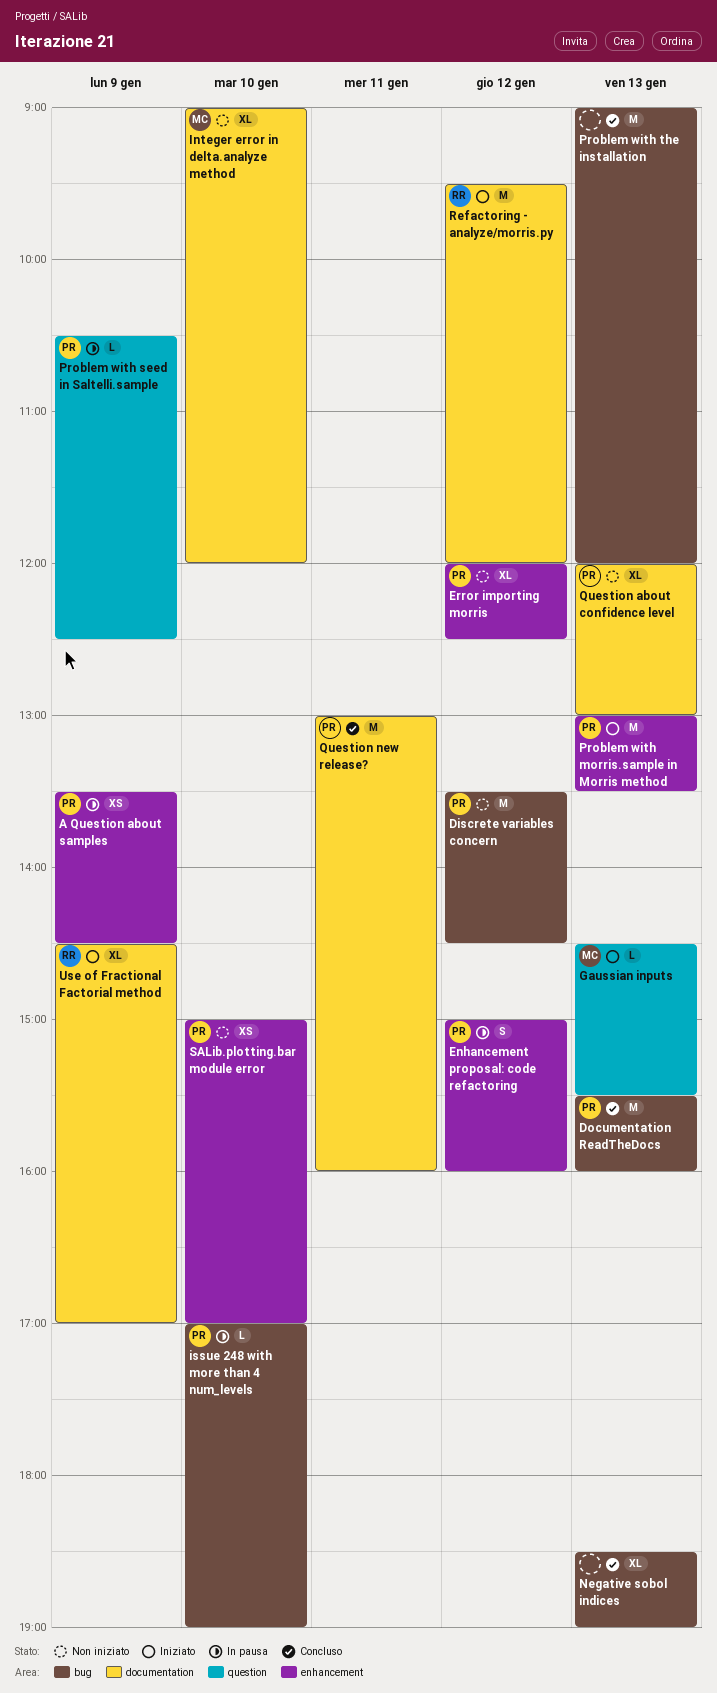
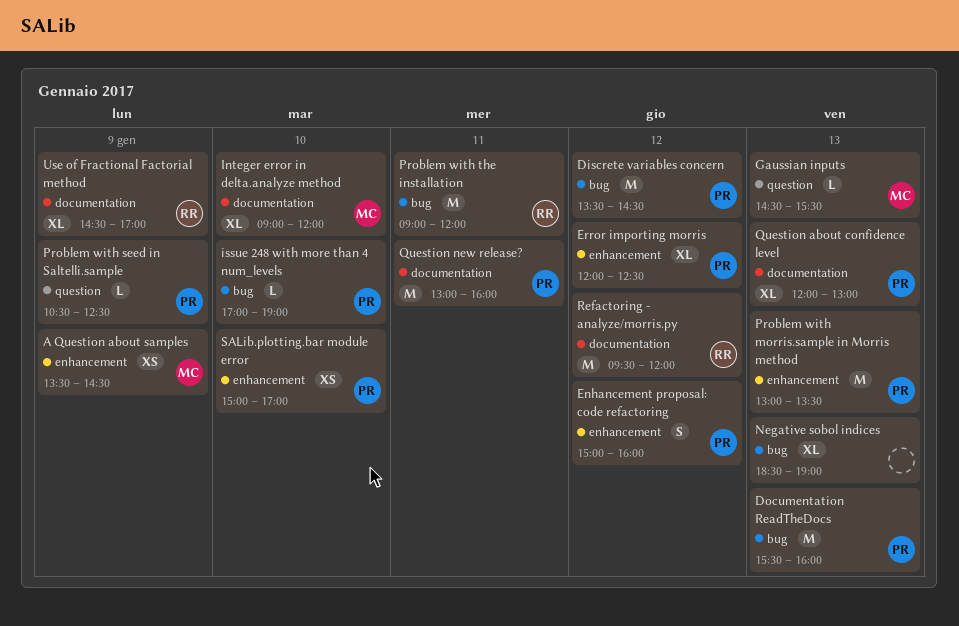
A Question about samples, owner: PR -> MC
Problem with the installation, owner: none -> RR
Problem with the installation, day: Jan 13 -> Jan 11

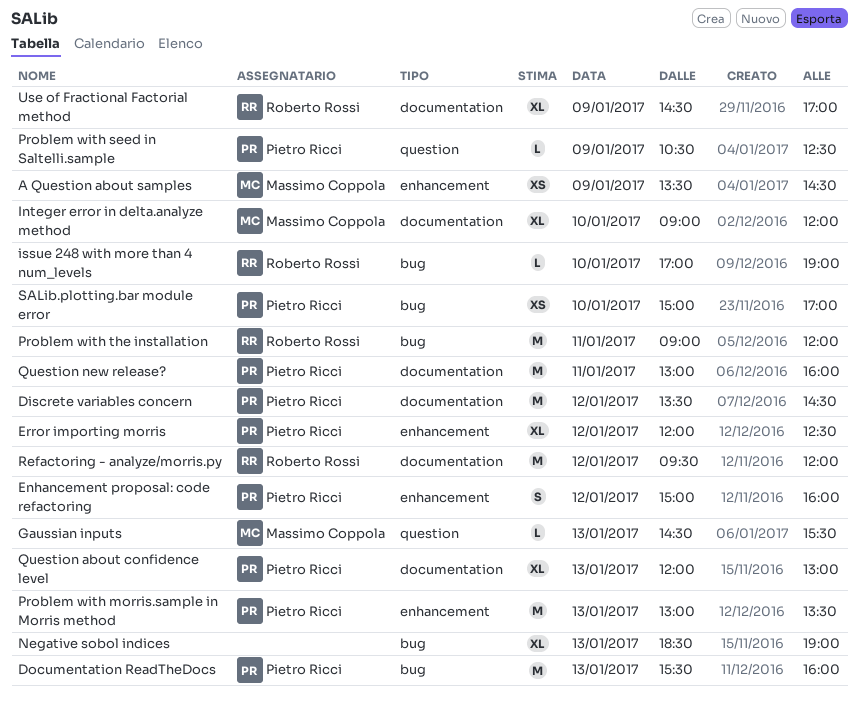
Discrete variables concern, label: bug -> documentation
issue 248 with more than 4 num_levels, owner: Pietro Ricci -> Roberto Rossi
SALib.plotting.bar module error, label: enhancement -> bug

